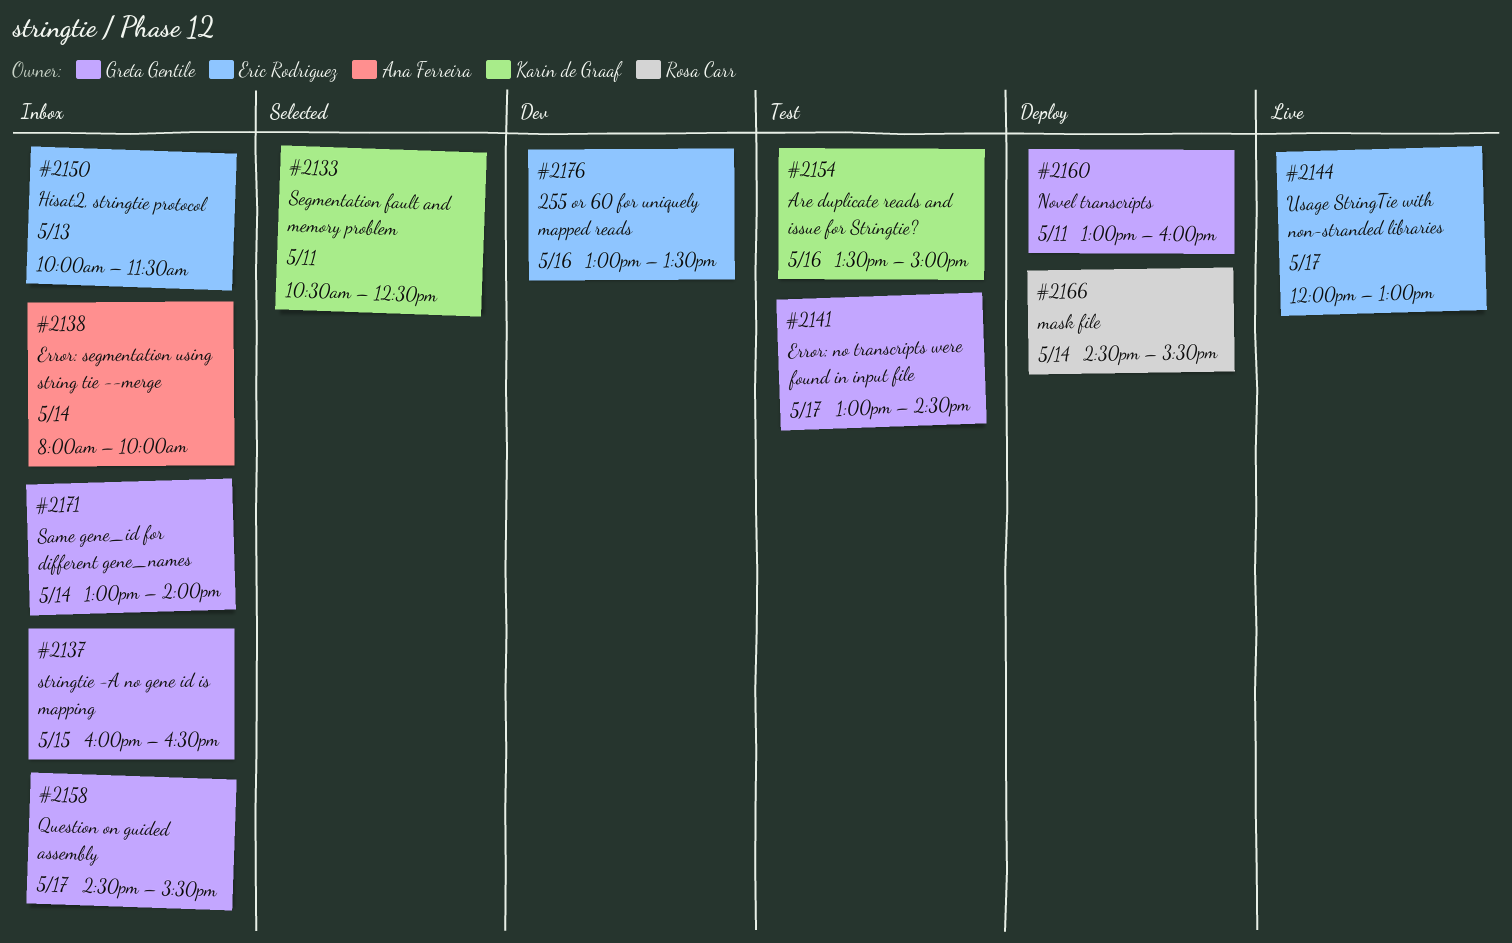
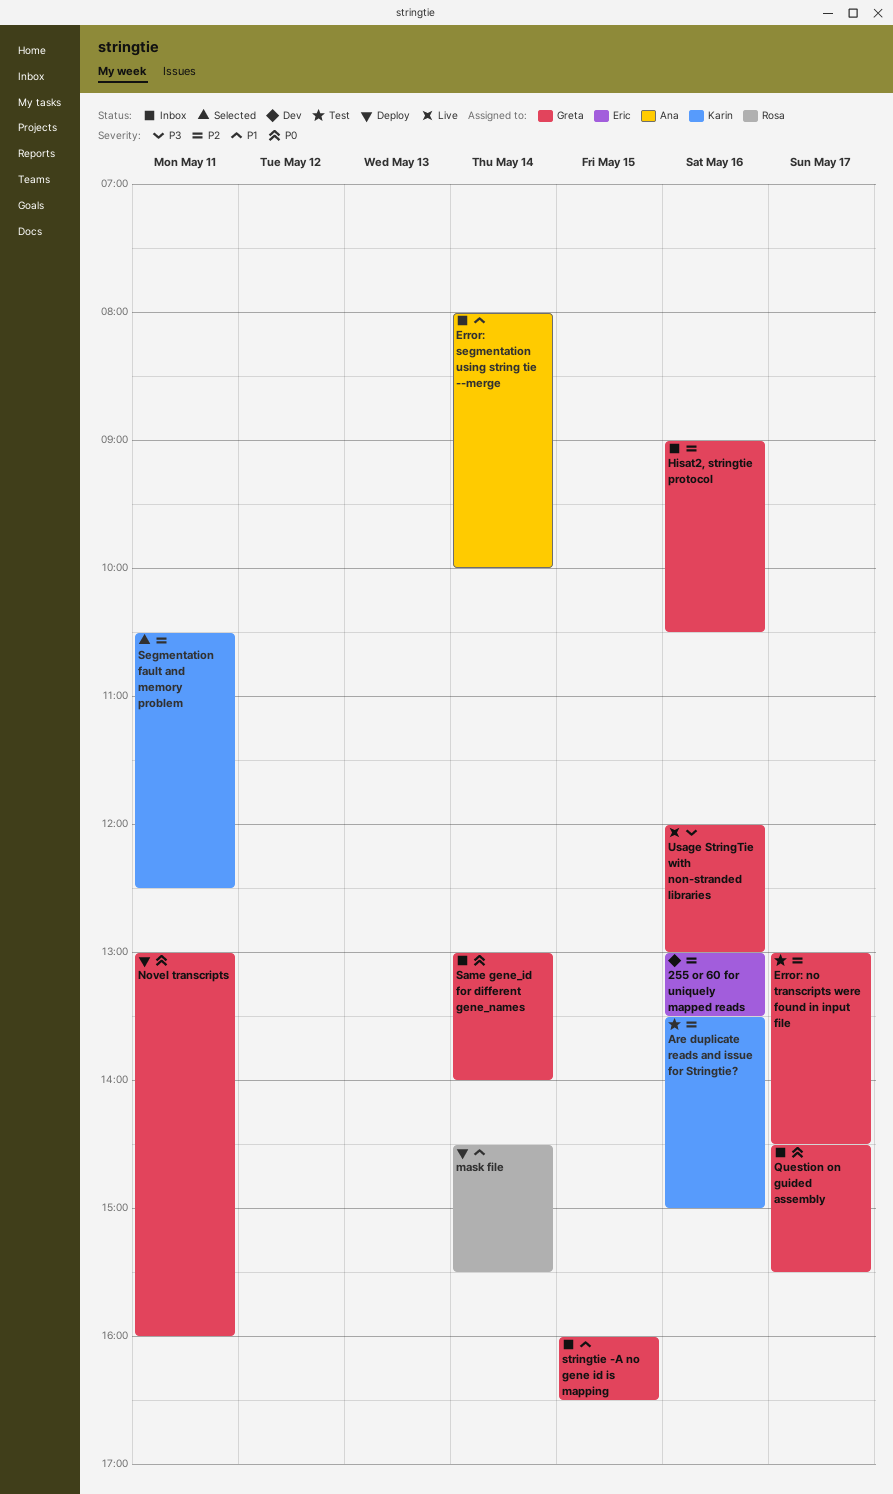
Hisat2, stringtie protocol, owner: Eric Rodriguez -> Greta Gentile
Hisat2, stringtie protocol, day: May 13 -> May 16
Hisat2, stringtie protocol, begins: 10:00 -> 09:00
Hisat2, stringtie protocol, ends: 11:30 -> 10:30
Usage StringTie with non-stranded libraries, owner: Eric Rodriguez -> Greta Gentile
Usage StringTie with non-stranded libraries, day: May 17 -> May 16

